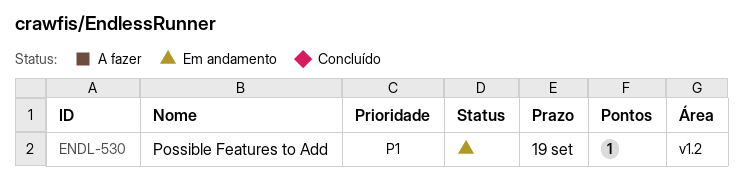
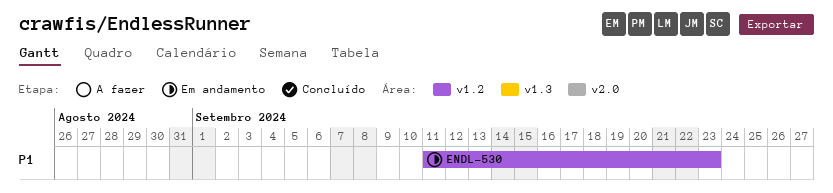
ENDL-530, due: Sep 19 -> Sep 23

